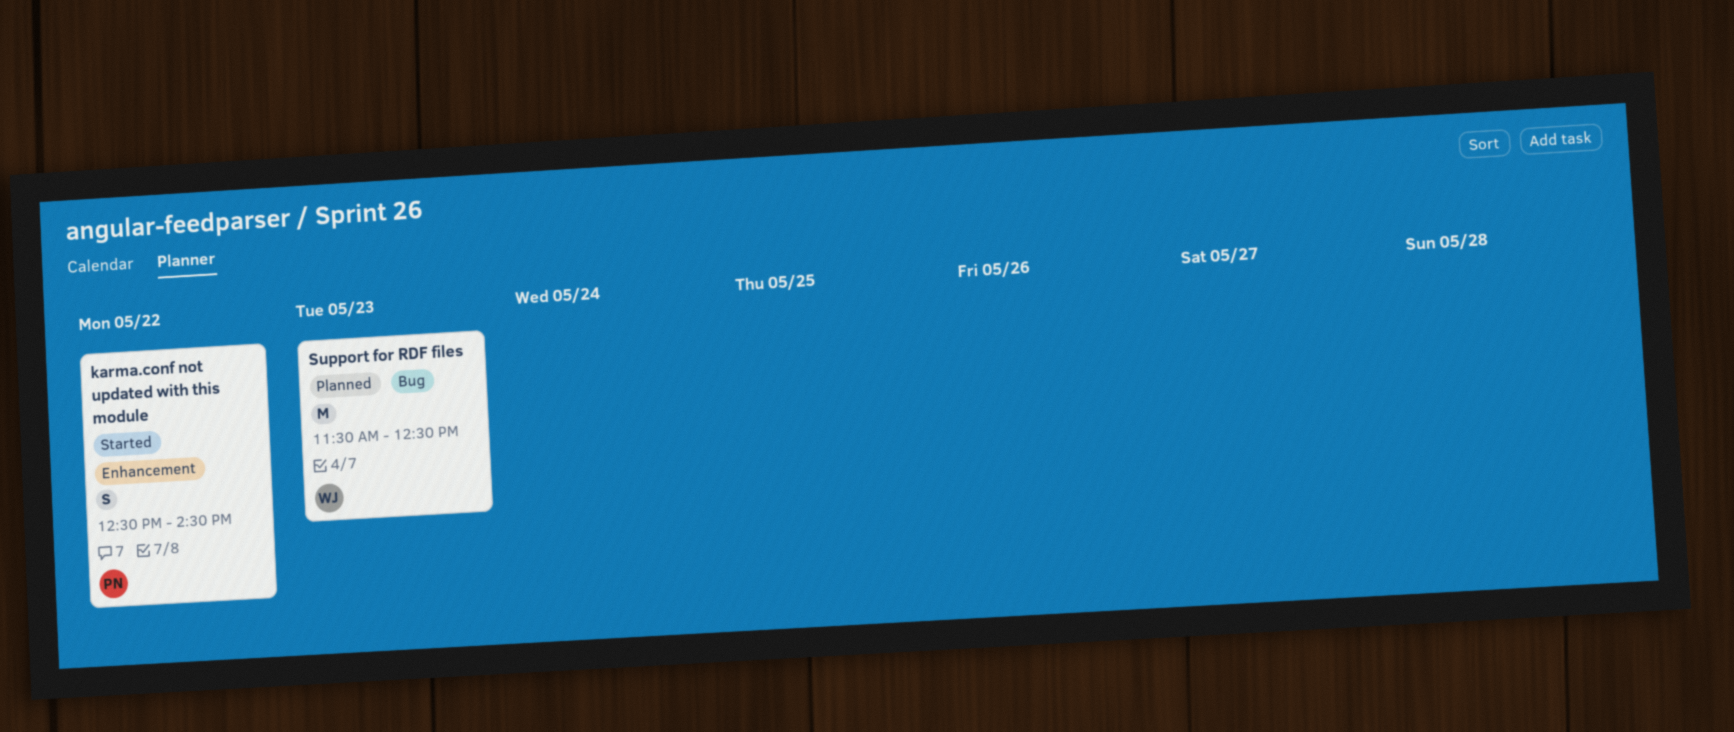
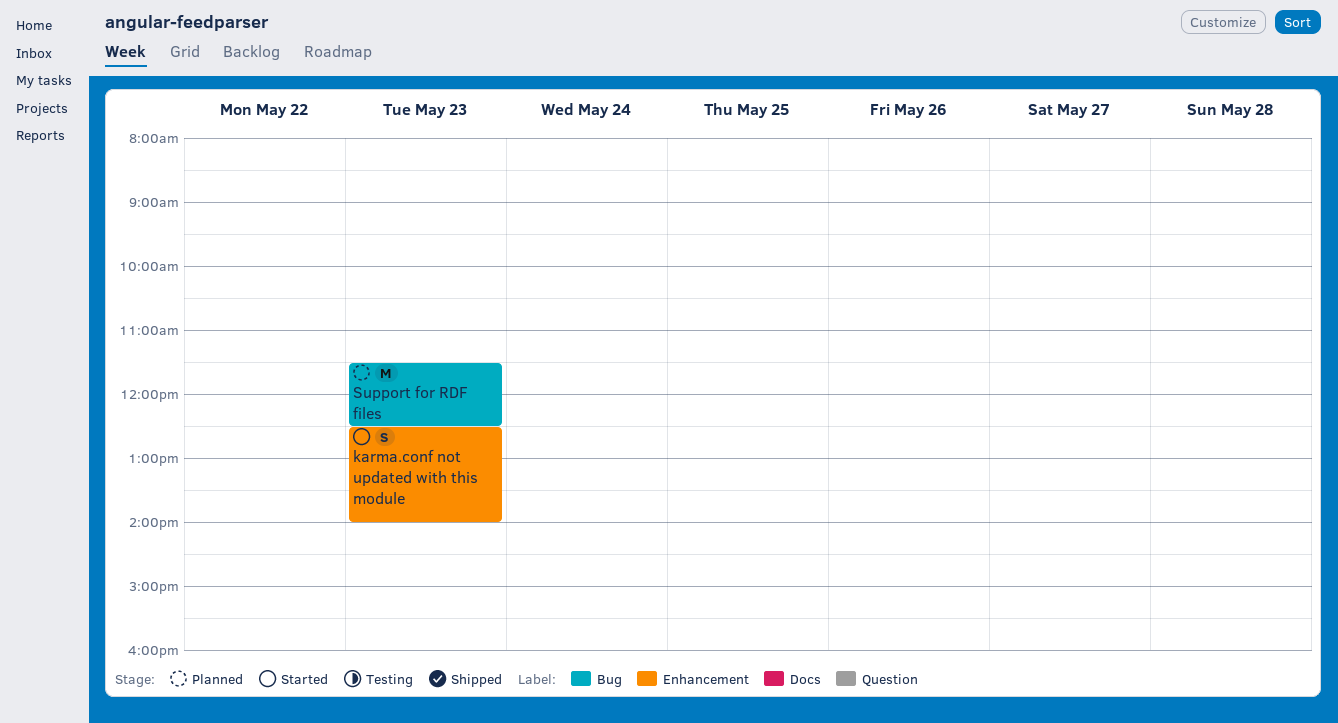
karma.conf not updated with this module, day: May 22 -> May 23
karma.conf not updated with this module, ends: 14:30 -> 14:00

